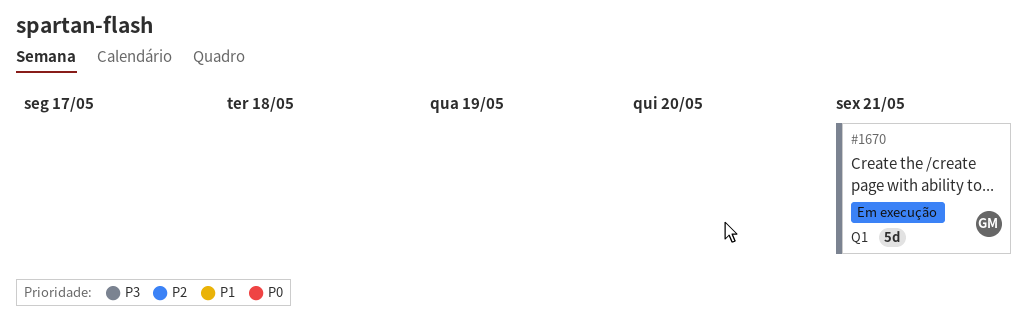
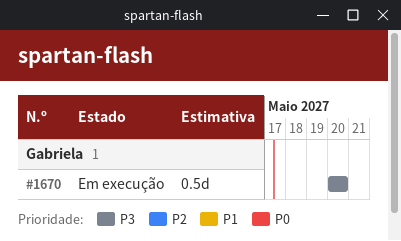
#1670, estimate: 5d -> 0.5d
#1670, due: May 21 -> May 20

